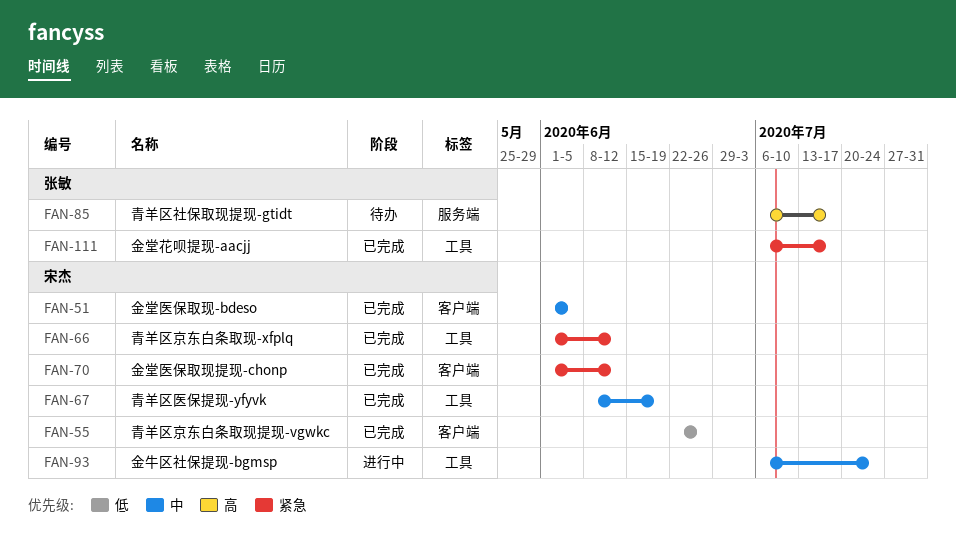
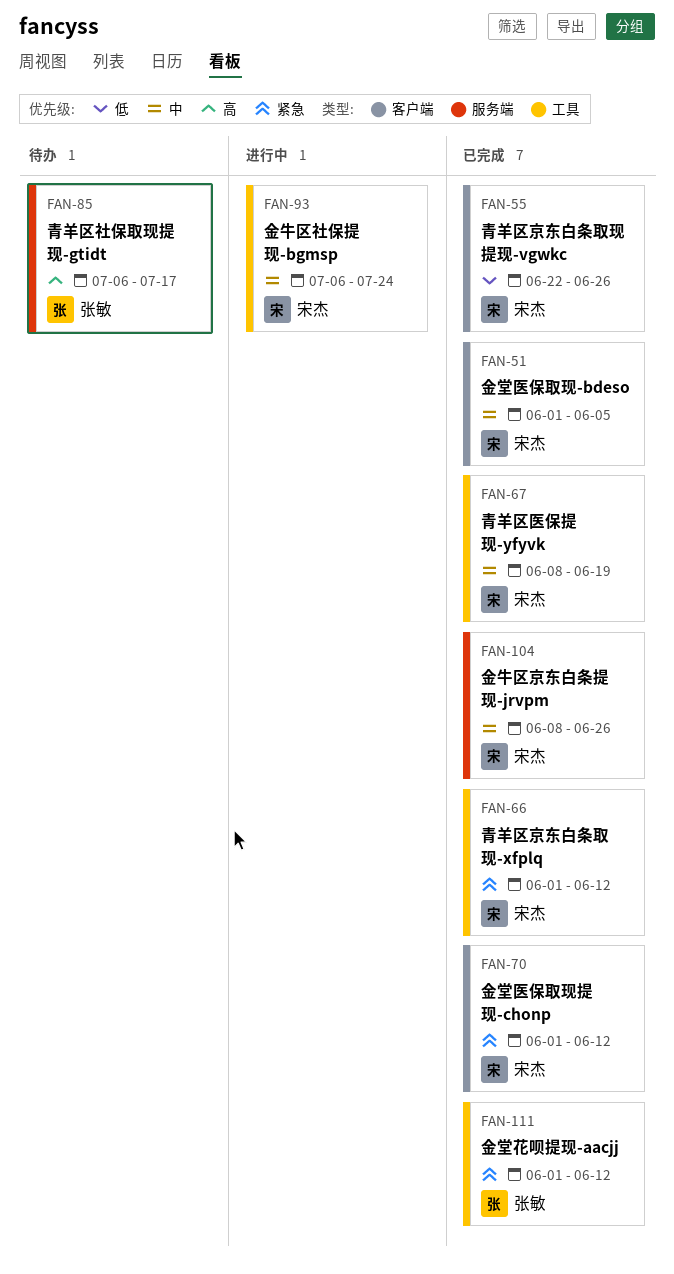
FAN-104: none -> present
FAN-111, start: Jul 6 -> Jun 1
FAN-111, due: Jul 17 -> Jun 12

